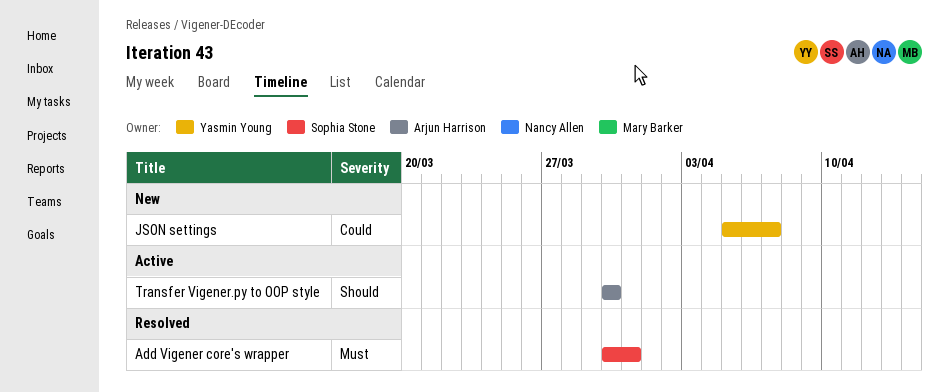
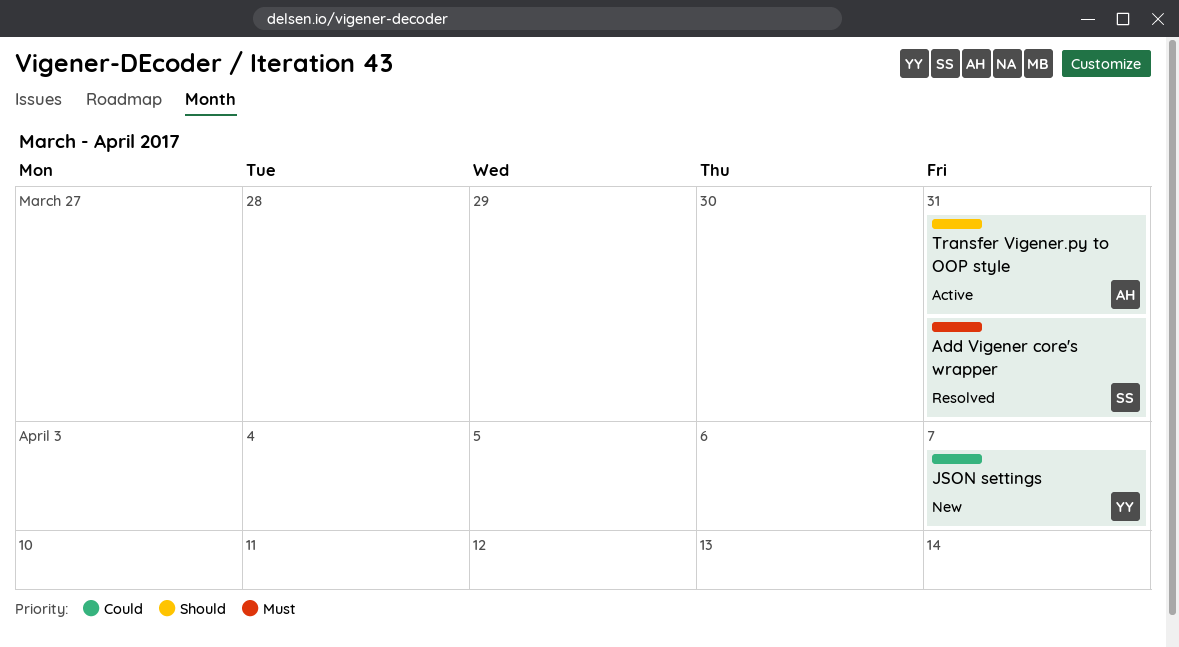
Transfer Vigener.py to OOP style, due: Mar 30 -> Mar 31

